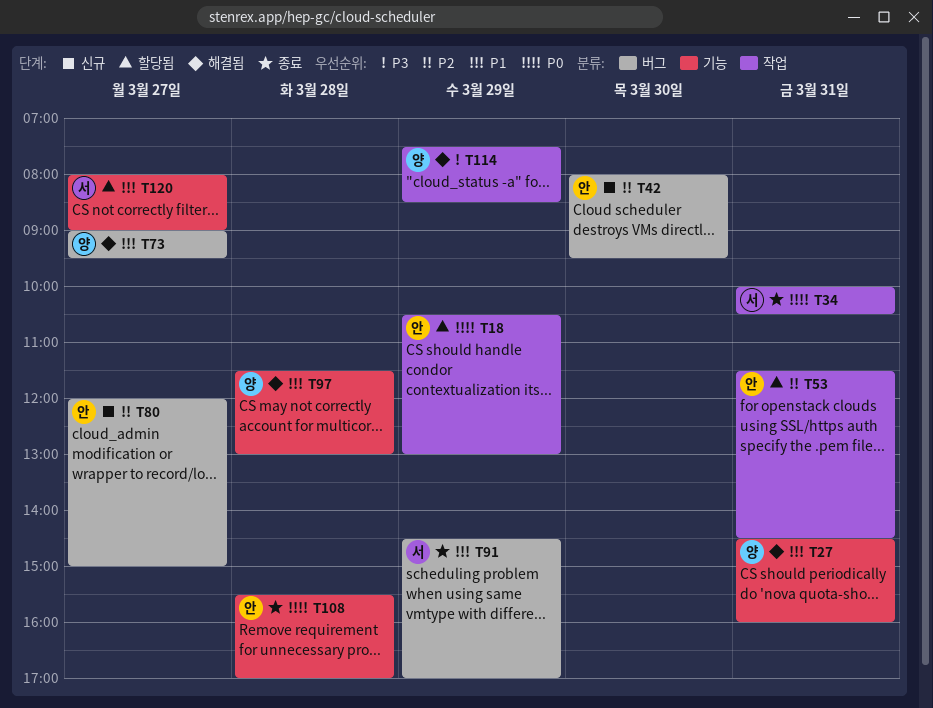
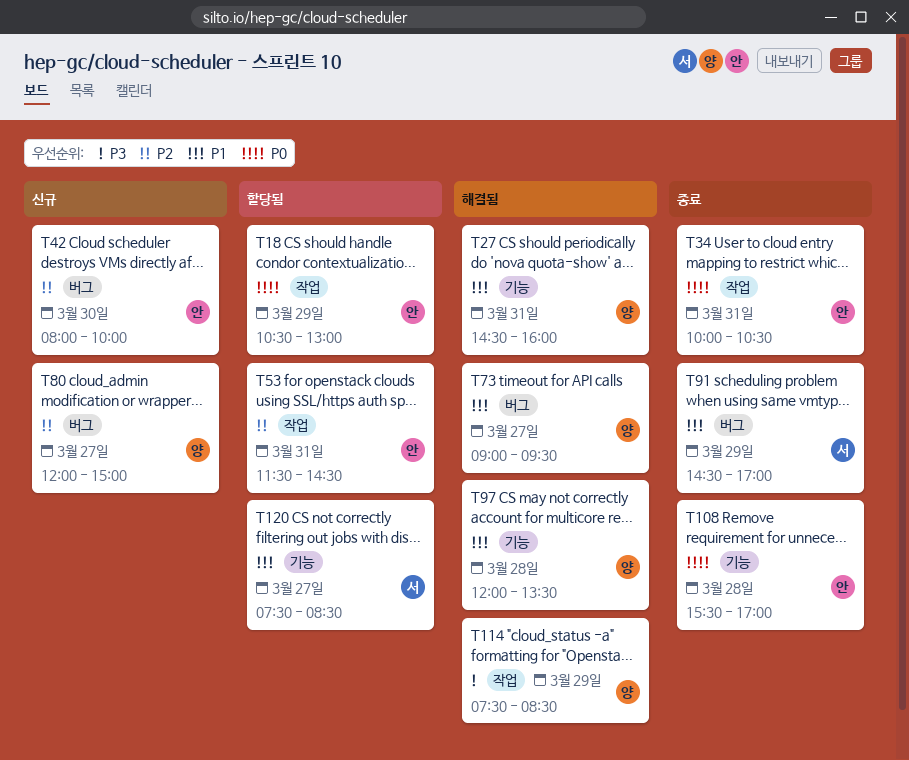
T34, owner: 서 -> 안
T42, ends: 09:30 -> 10:00
T80, owner: 안 -> 양
T97, begins: 11:30 -> 12:00
T97, ends: 13:00 -> 13:30
T120, begins: 08:00 -> 07:30
T120, ends: 09:00 -> 08:30

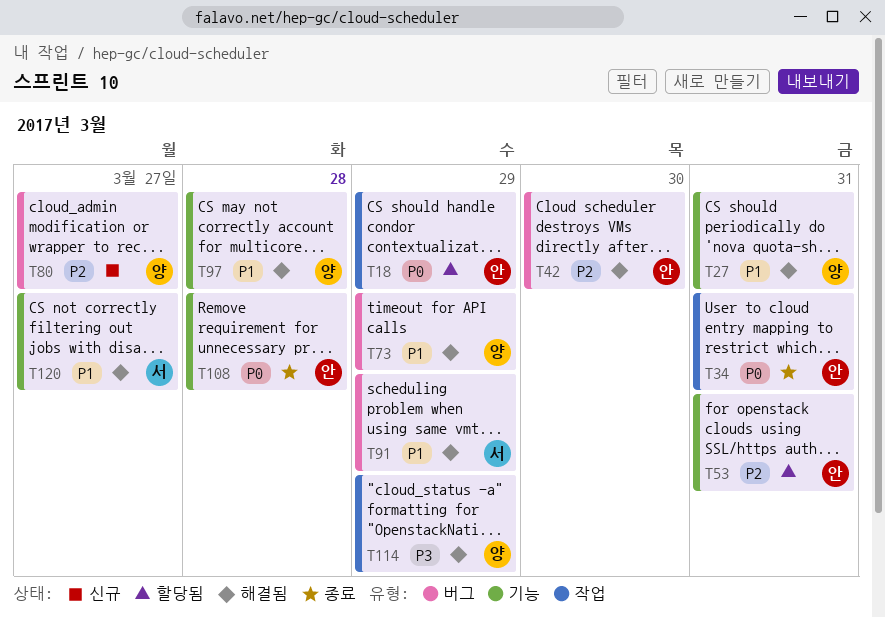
T42, status: 신규 -> 해결됨
T53, label: 작업 -> 기능
T73, day: Mar 27 -> Mar 29
T91, status: 종료 -> 해결됨
T120, status: 할당됨 -> 해결됨

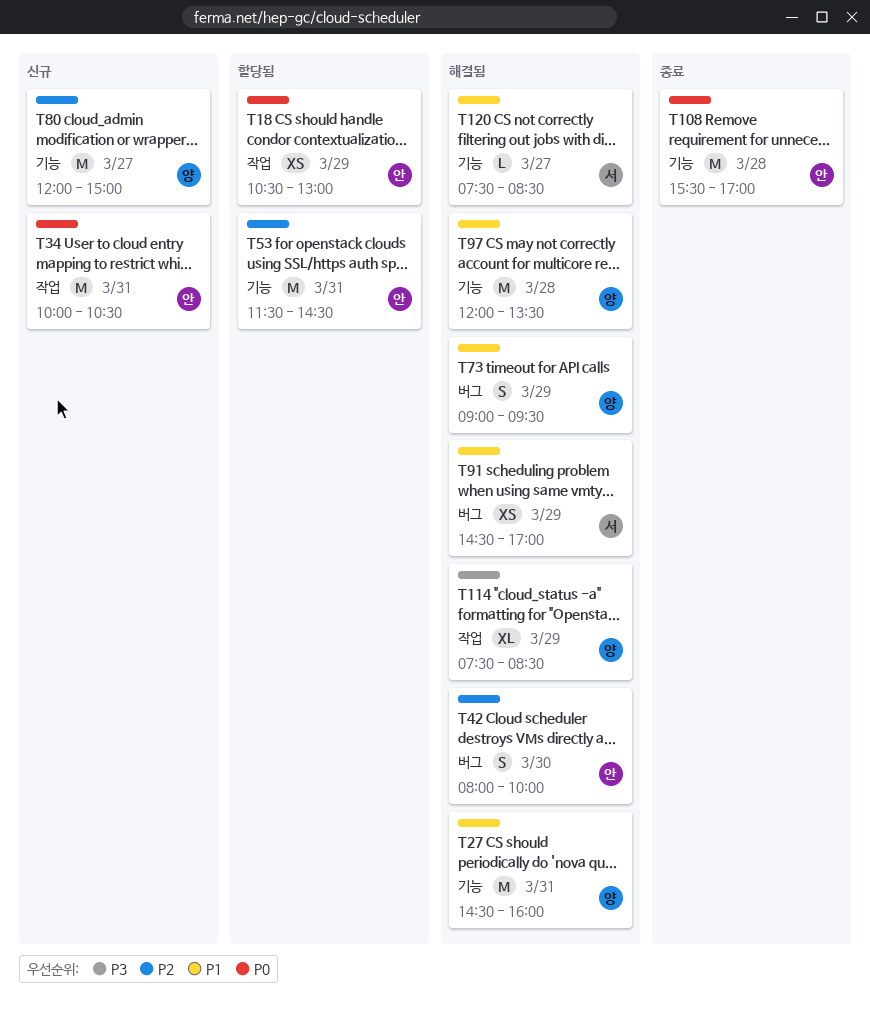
T34, status: 종료 -> 신규
T80, label: 버그 -> 기능

